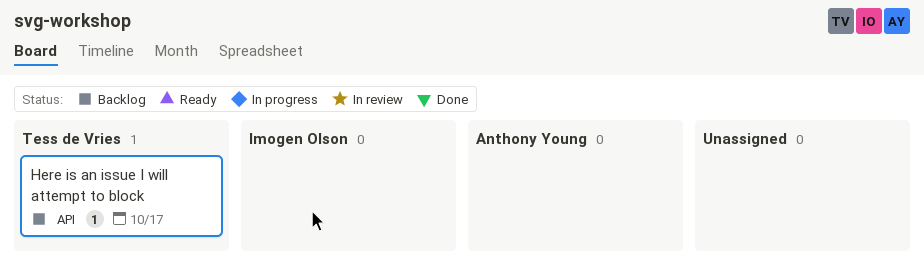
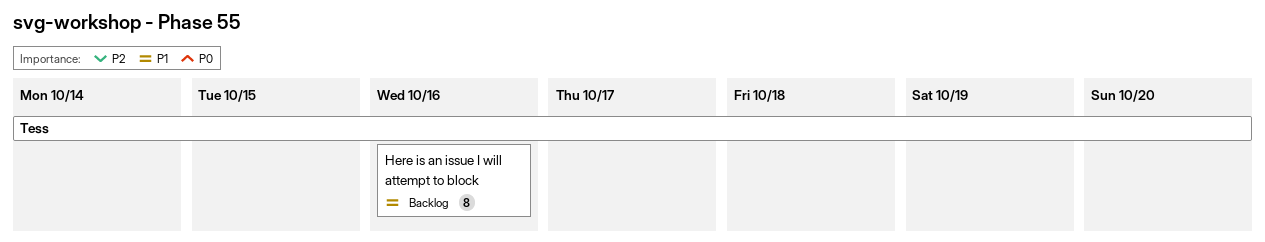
Here is an issue I will attempt to block, estimate: 1 -> 8
Here is an issue I will attempt to block, due: Oct 17 -> Oct 16

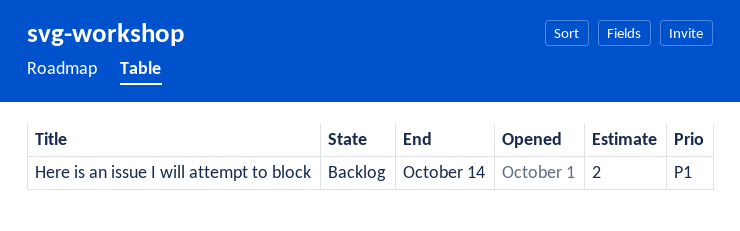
Here is an issue I will attempt to block, estimate: 8 -> 2
Here is an issue I will attempt to block, due: Oct 16 -> Oct 14

